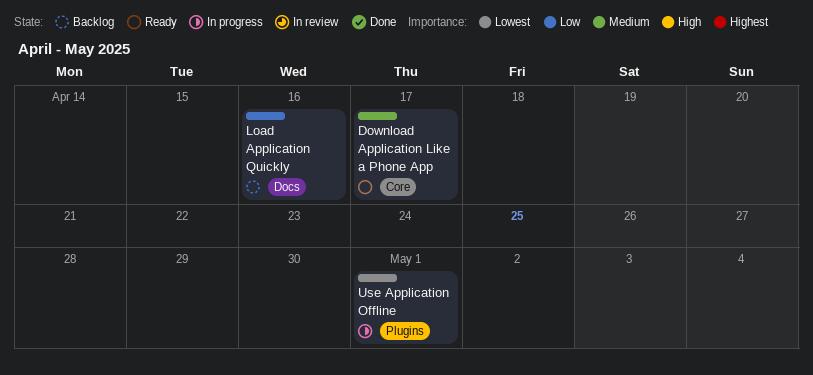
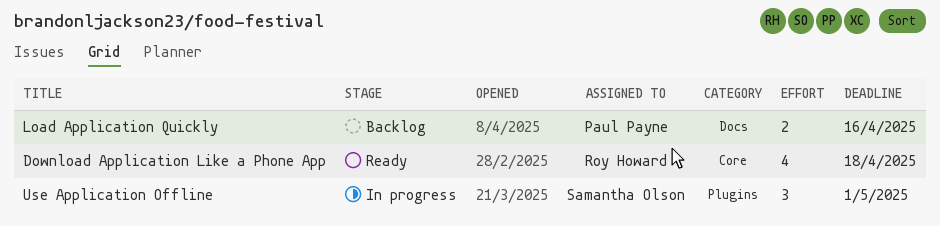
Download Application Like a Phone App, due: Apr 17 -> Apr 18

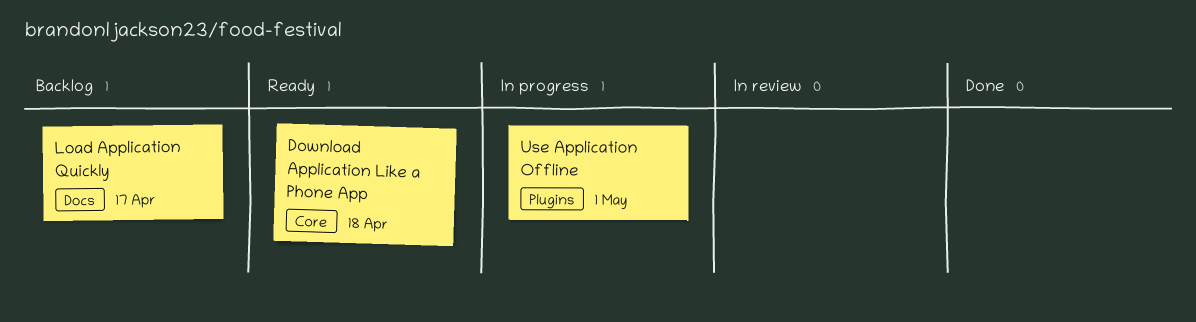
Load Application Quickly, due: Apr 16 -> Apr 17

